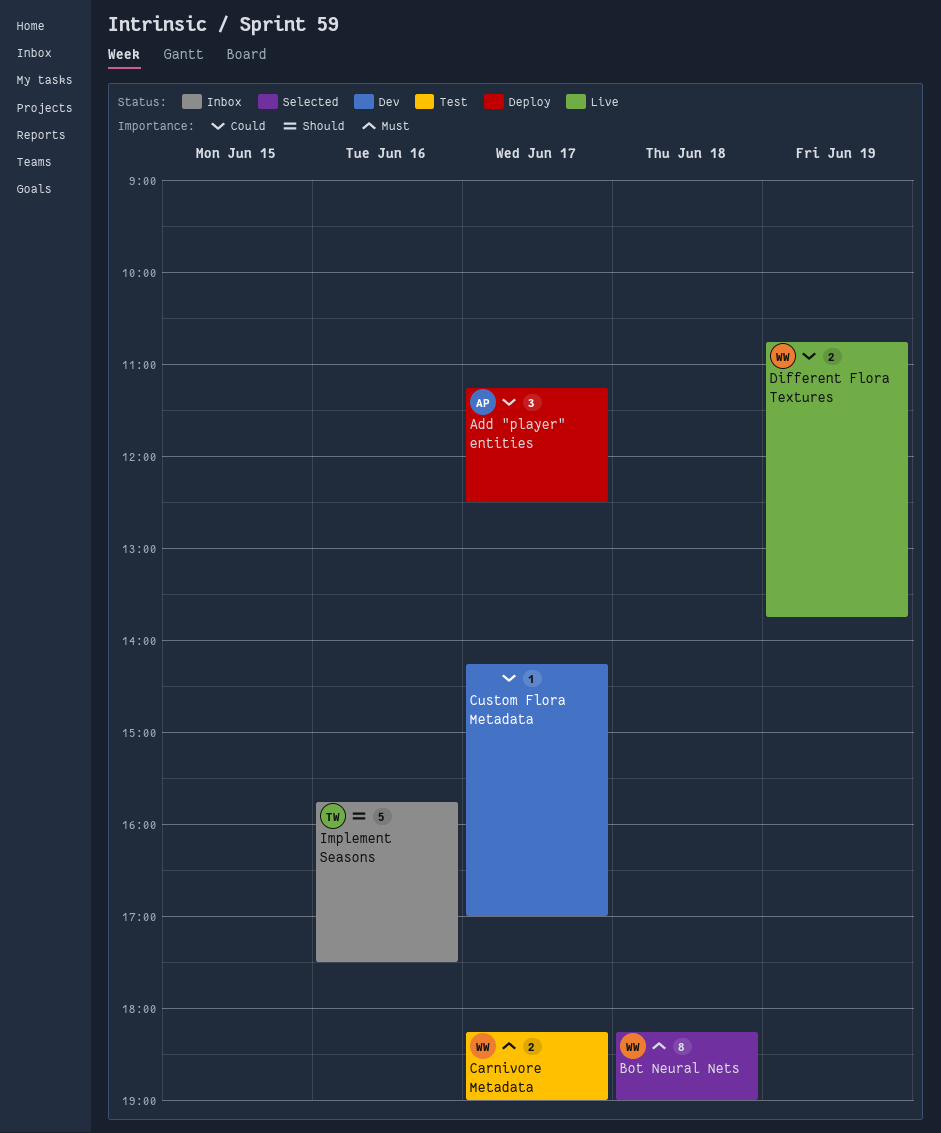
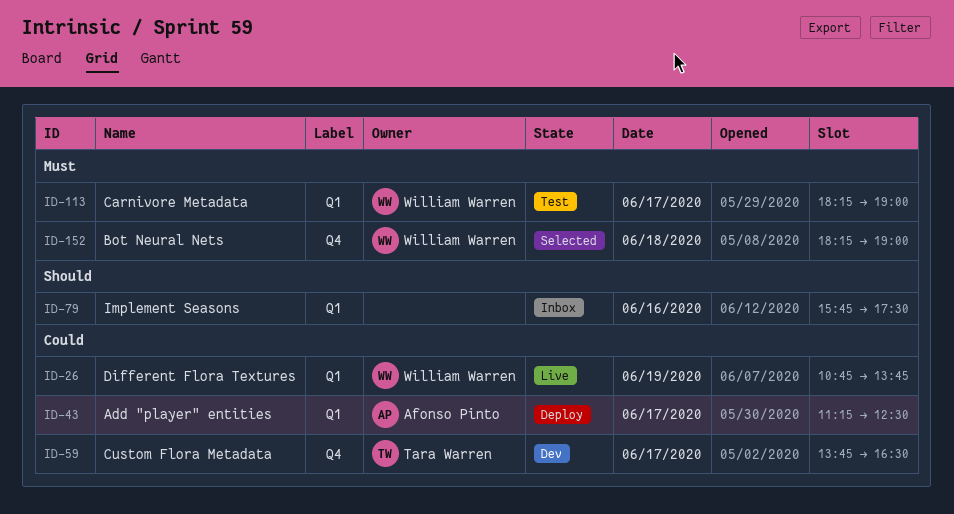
Custom Flora Metadata, owner: none -> Tara Warren
Custom Flora Metadata, begins: 14:15 -> 13:45
Custom Flora Metadata, ends: 17:00 -> 16:30
Implement Seasons, owner: Tara Warren -> none

